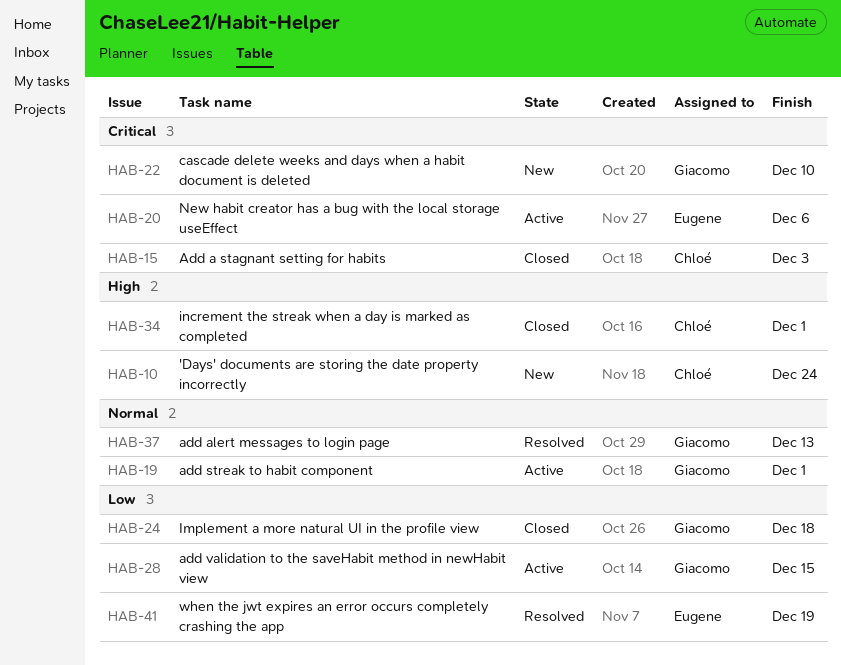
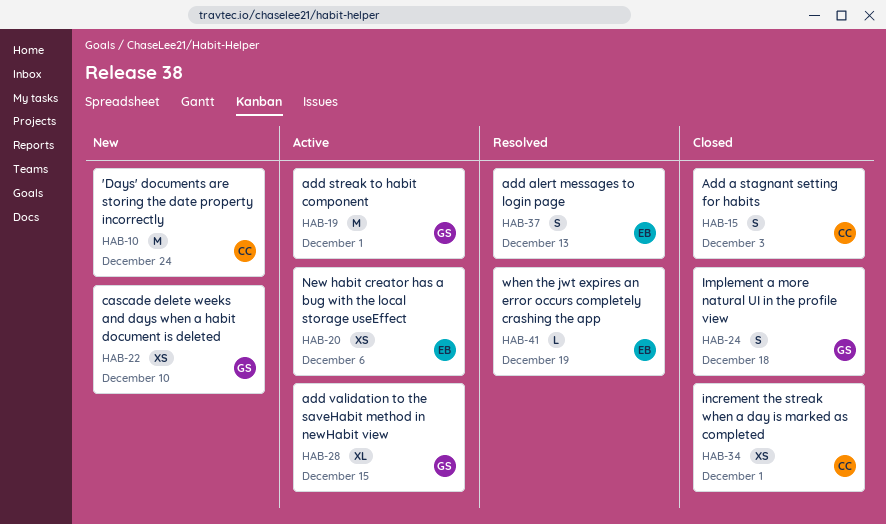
HAB-37, owner: Giacomo -> Eugene

